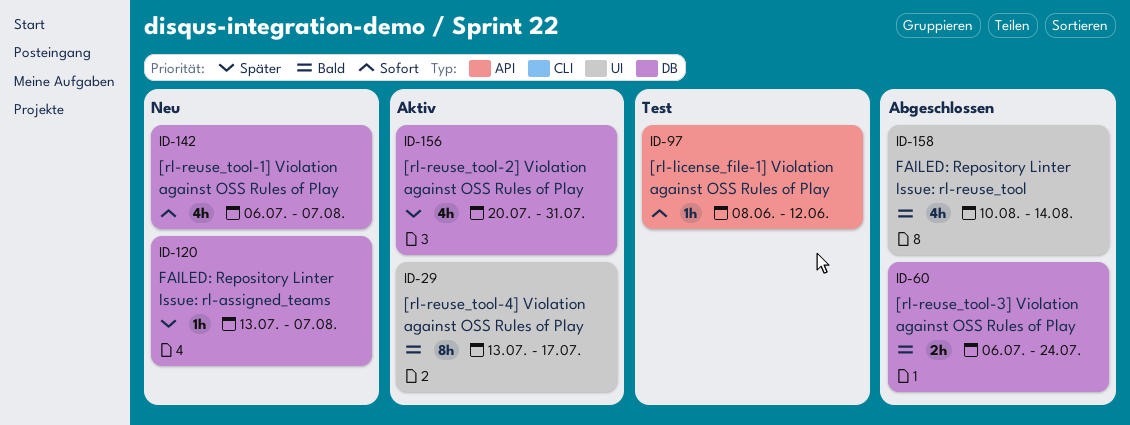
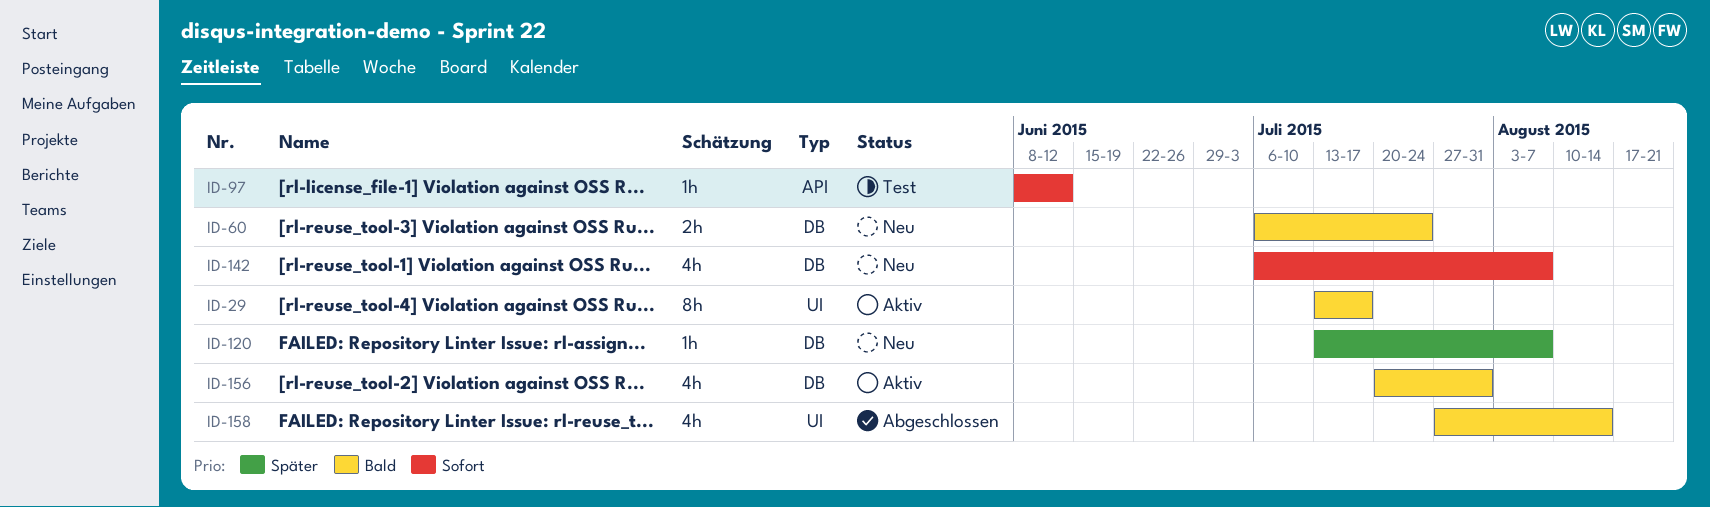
ID-60, status: Abgeschlossen -> Neu
ID-156, priority: Später -> Bald
ID-158, start: Aug 10 -> Jul 27

